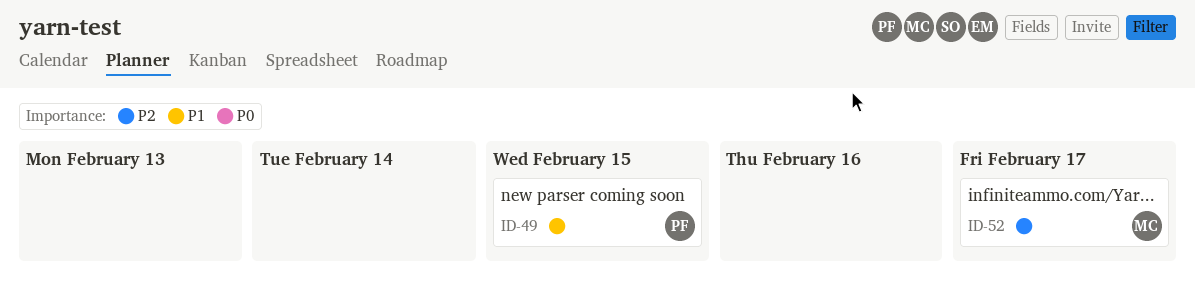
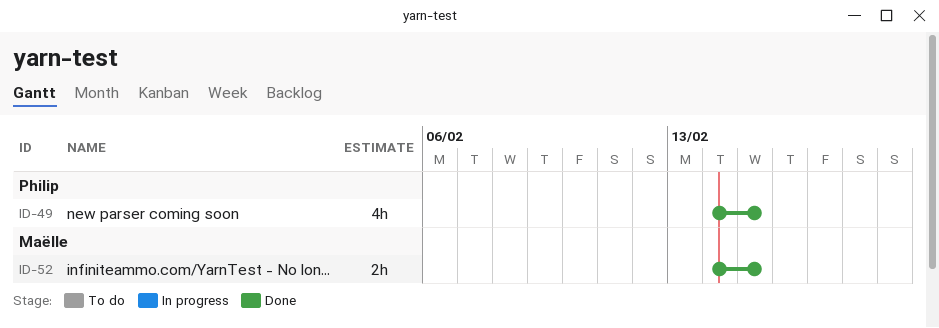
ID-52, due: Feb 17 -> Feb 15

